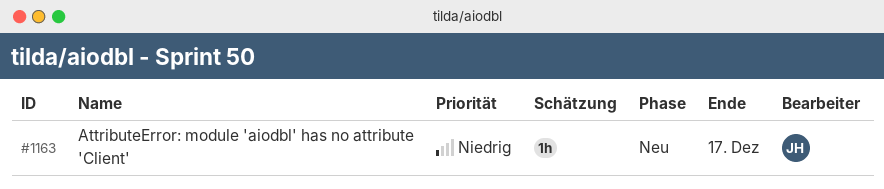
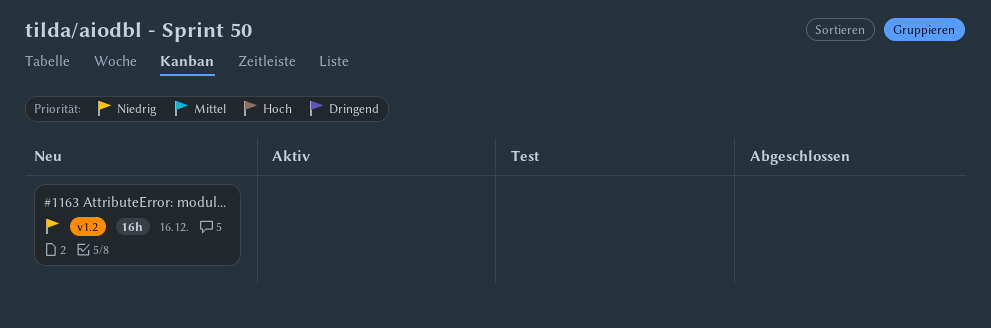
#1163, estimate: 1h -> 16h
#1163, due: Dec 17 -> Dec 16

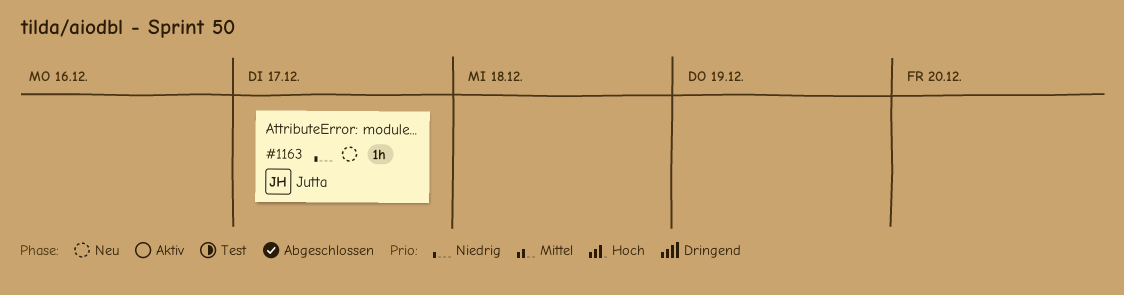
#1163, estimate: 16h -> 1h
#1163, due: Dec 16 -> Dec 17

